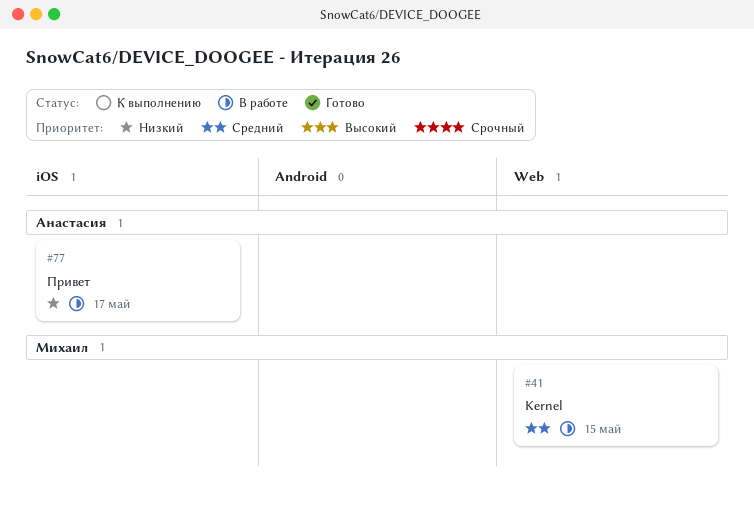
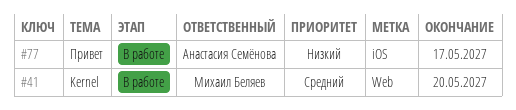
#41, due: May 15 -> May 20

